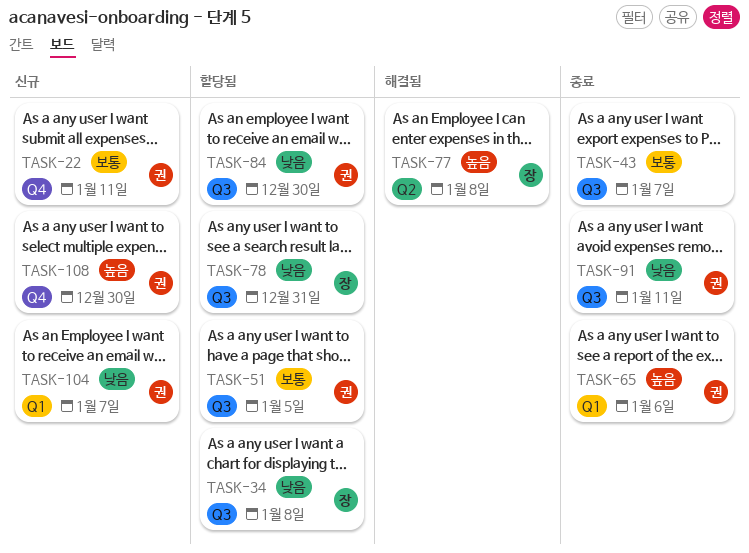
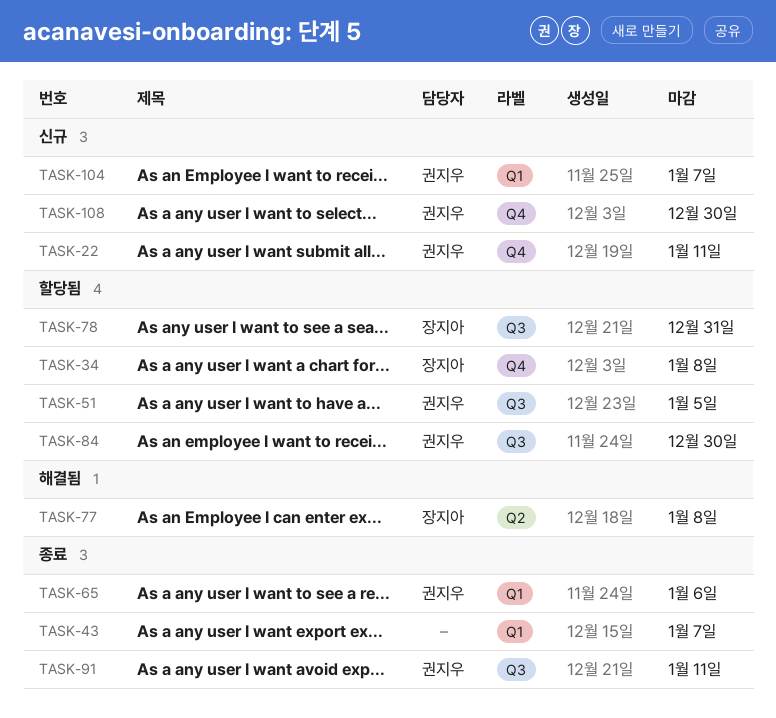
TASK-34, label: Q3 -> Q4
TASK-43, label: Q3 -> Q1

